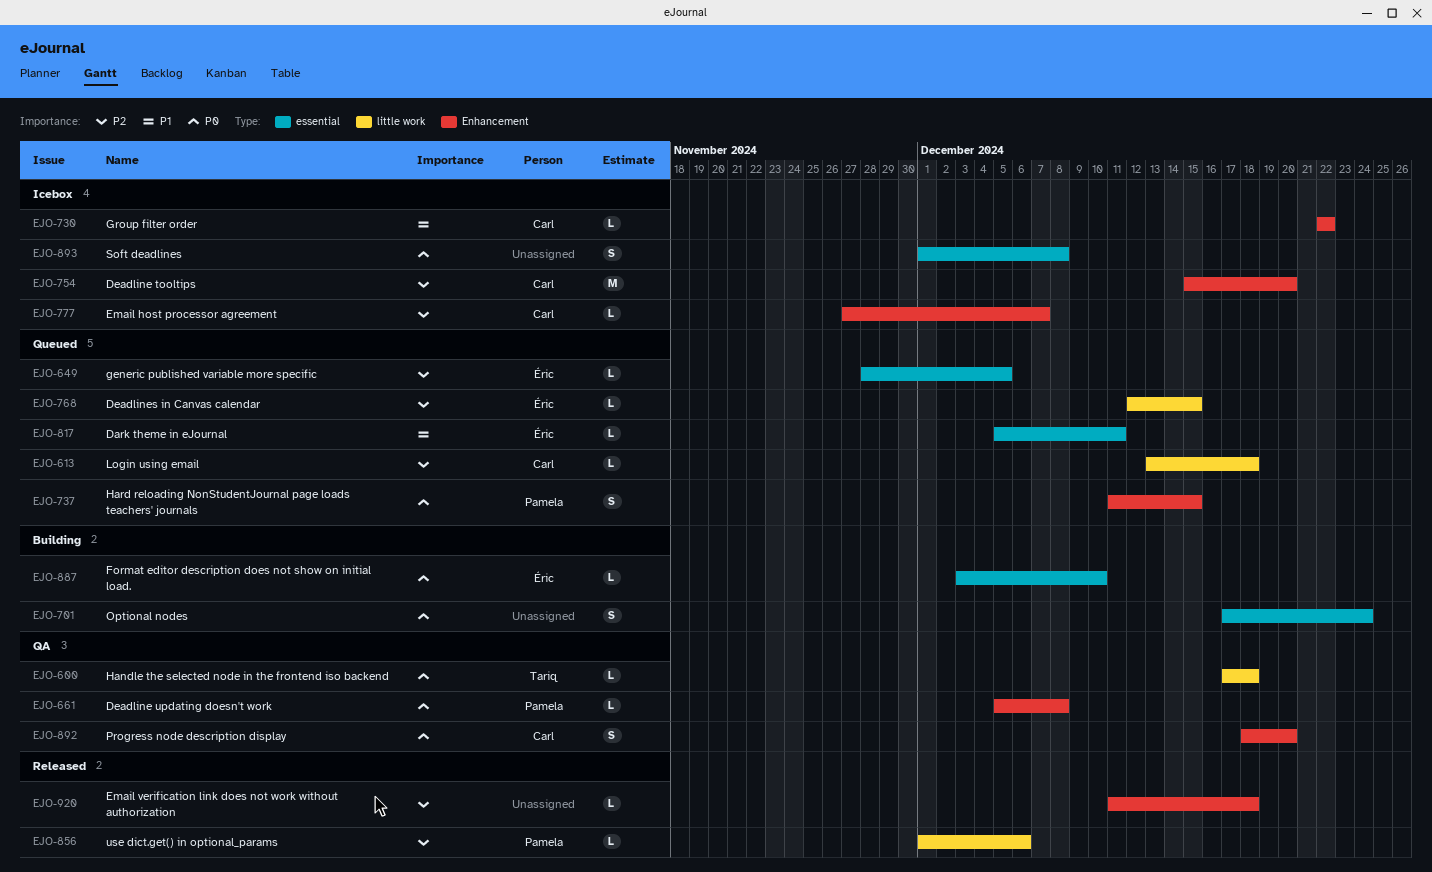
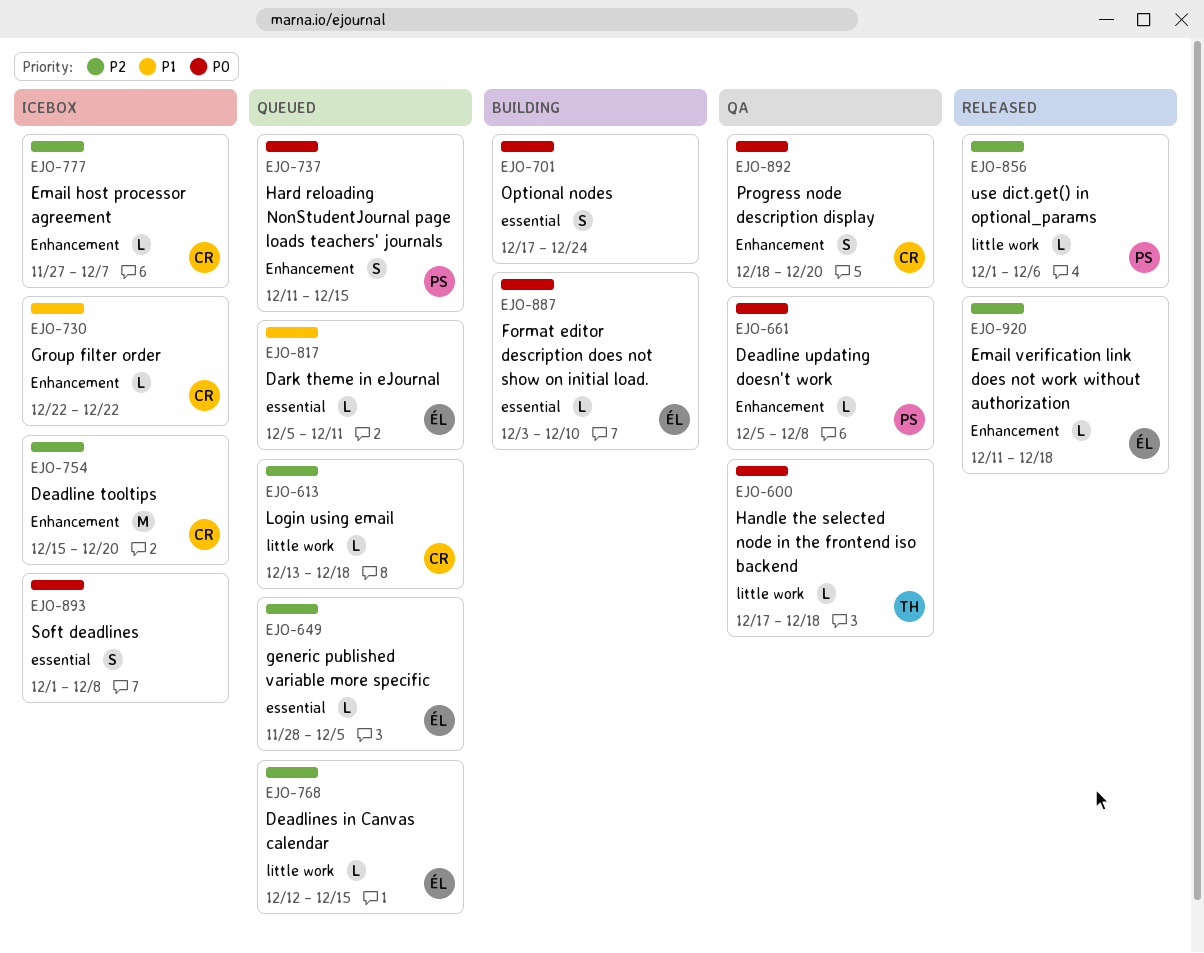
EJO-920, owner: none -> Éric

